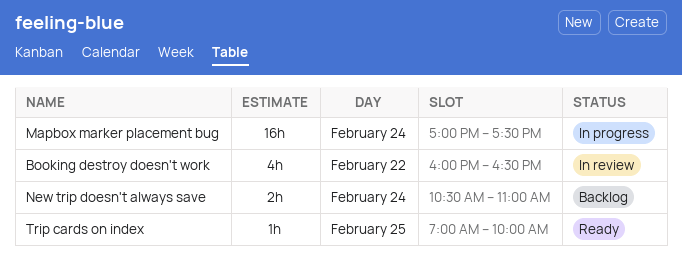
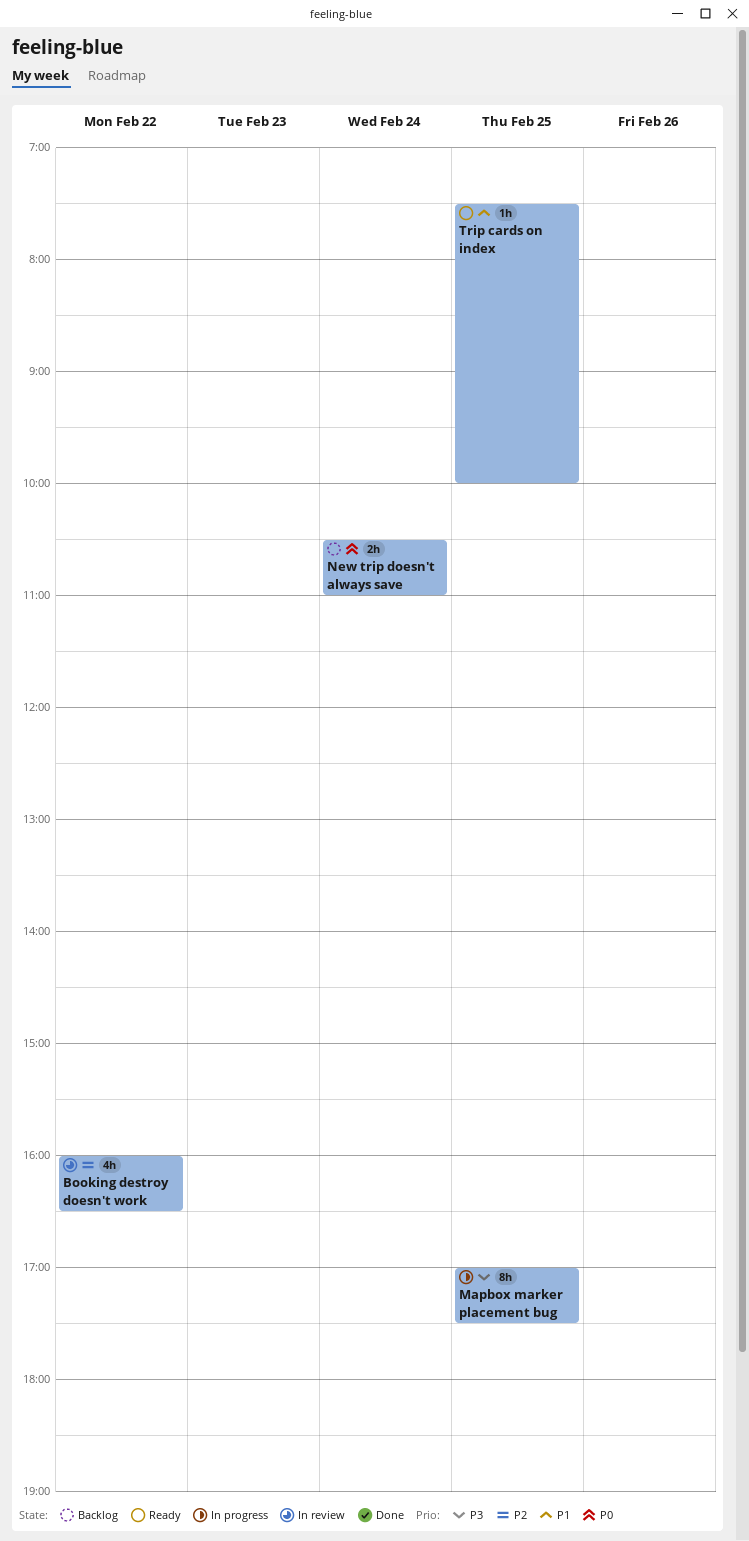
Mapbox marker placement bug, estimate: 16h -> 8h
Mapbox marker placement bug, day: Feb 24 -> Feb 25
Trip cards on index, begins: 07:00 -> 07:30

